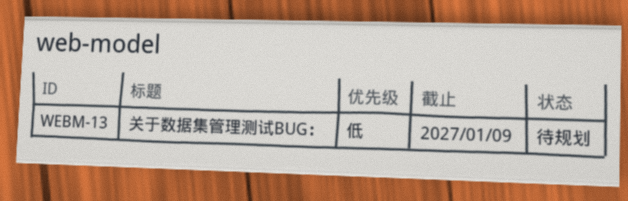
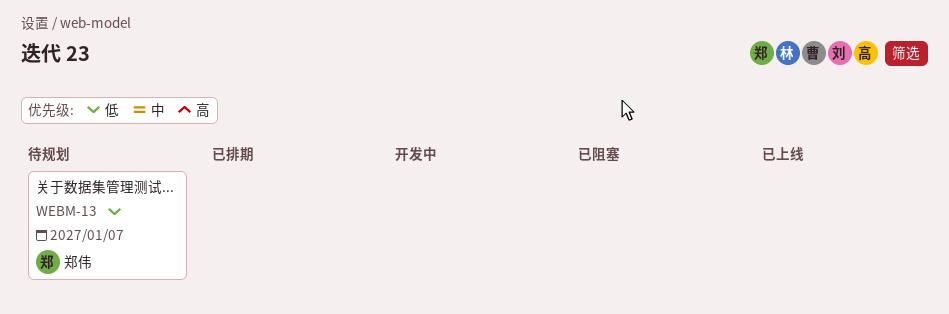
WEBM-13, due: Jan 9 -> Jan 7

